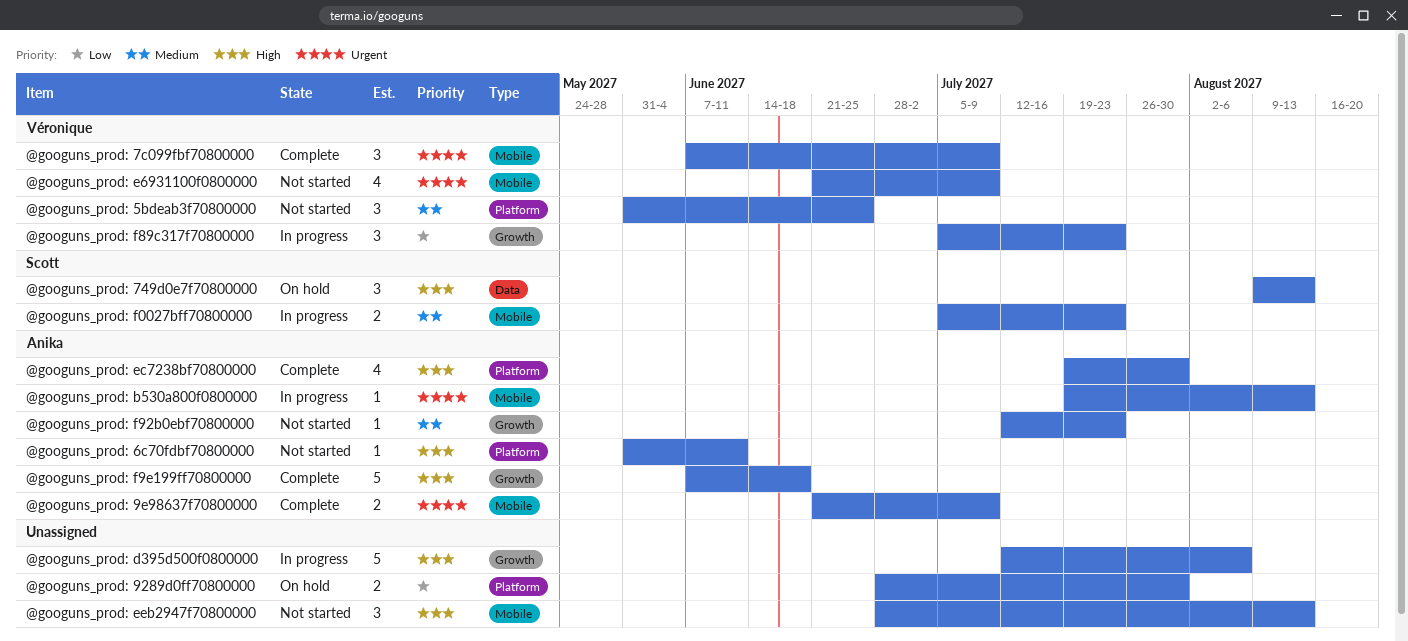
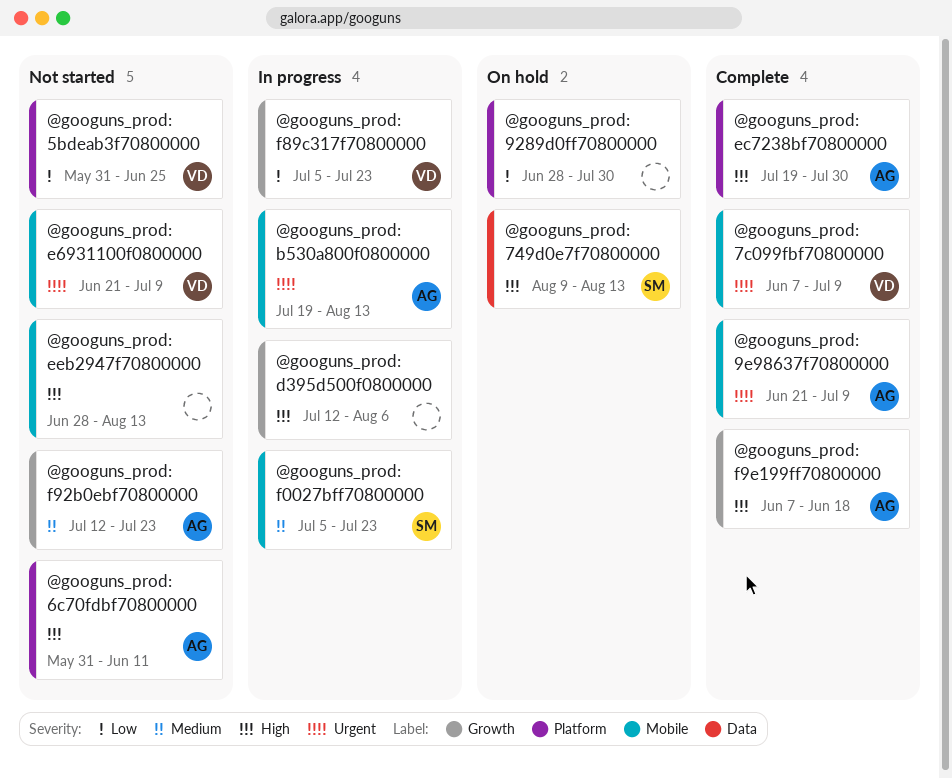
@googuns_prod: 5bdeab3f70800000, priority: Medium -> Low

